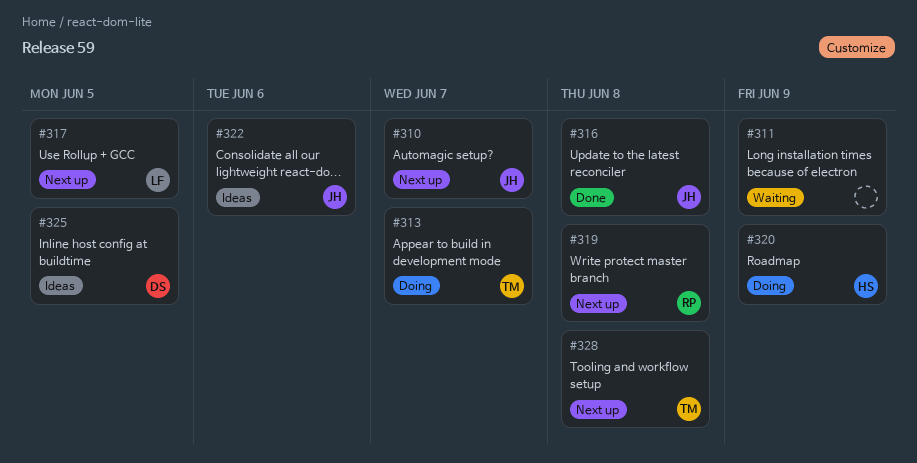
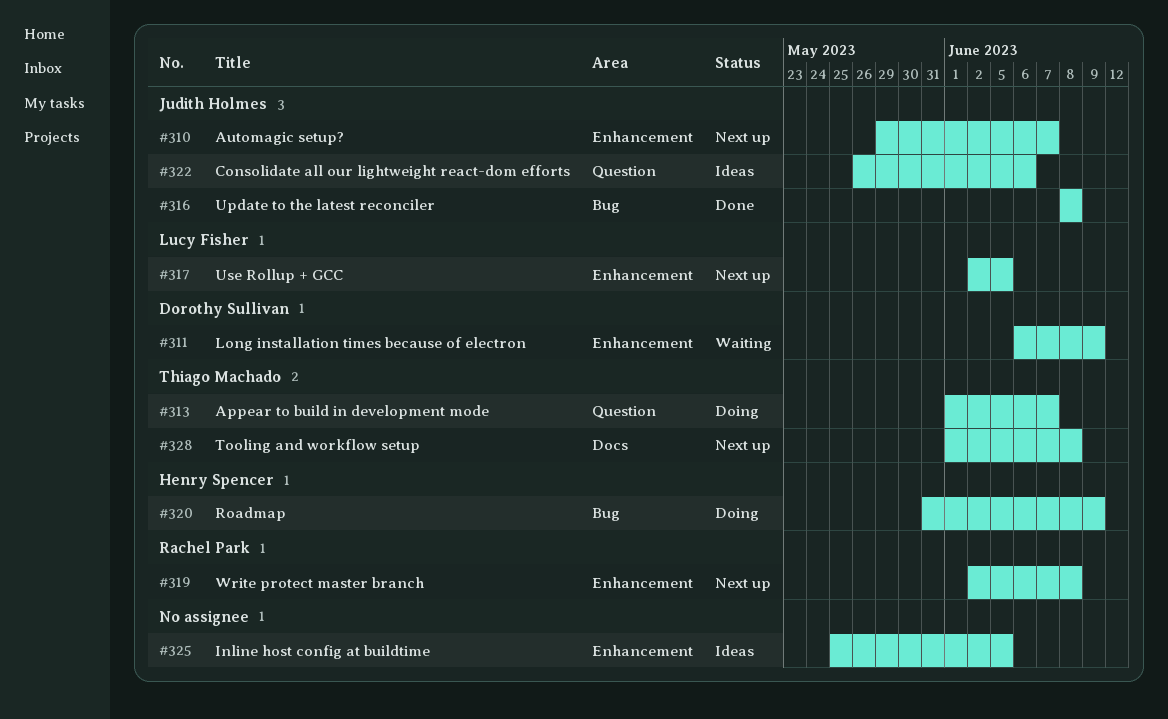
#311, owner: none -> Dorothy Sullivan
#325, owner: Dorothy Sullivan -> none

